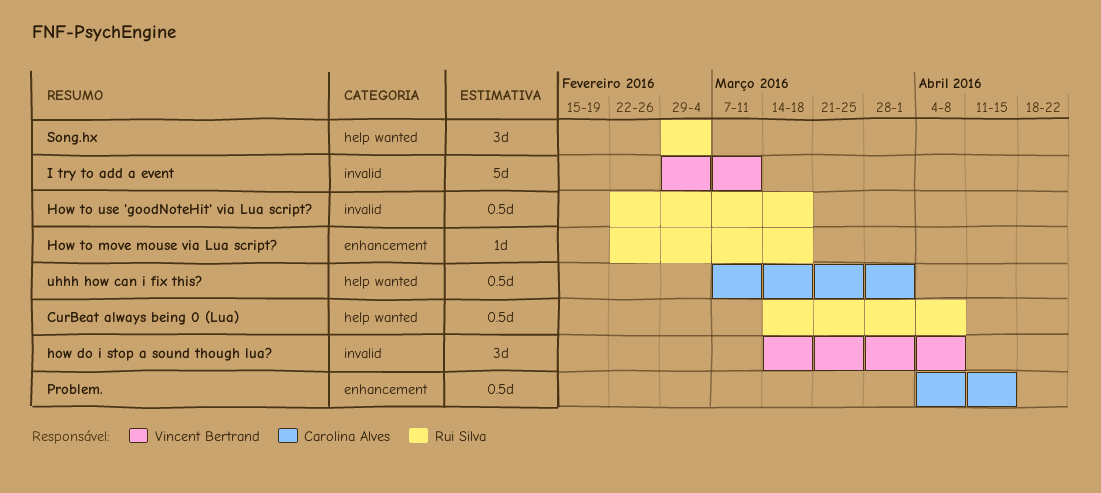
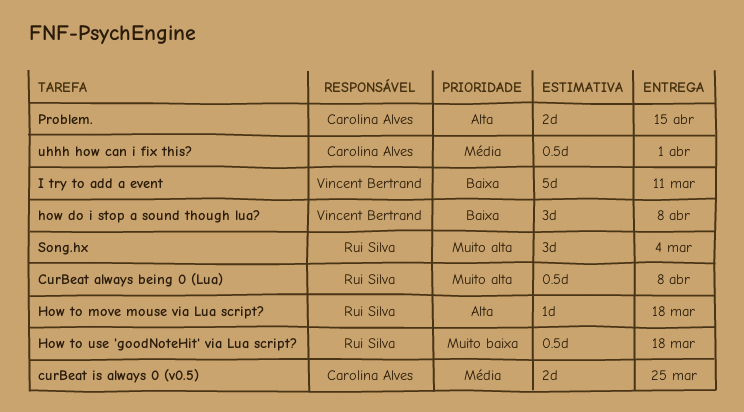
curBeat is always 0 (v0.5): none -> present
Problem., estimate: 0.5d -> 2d

